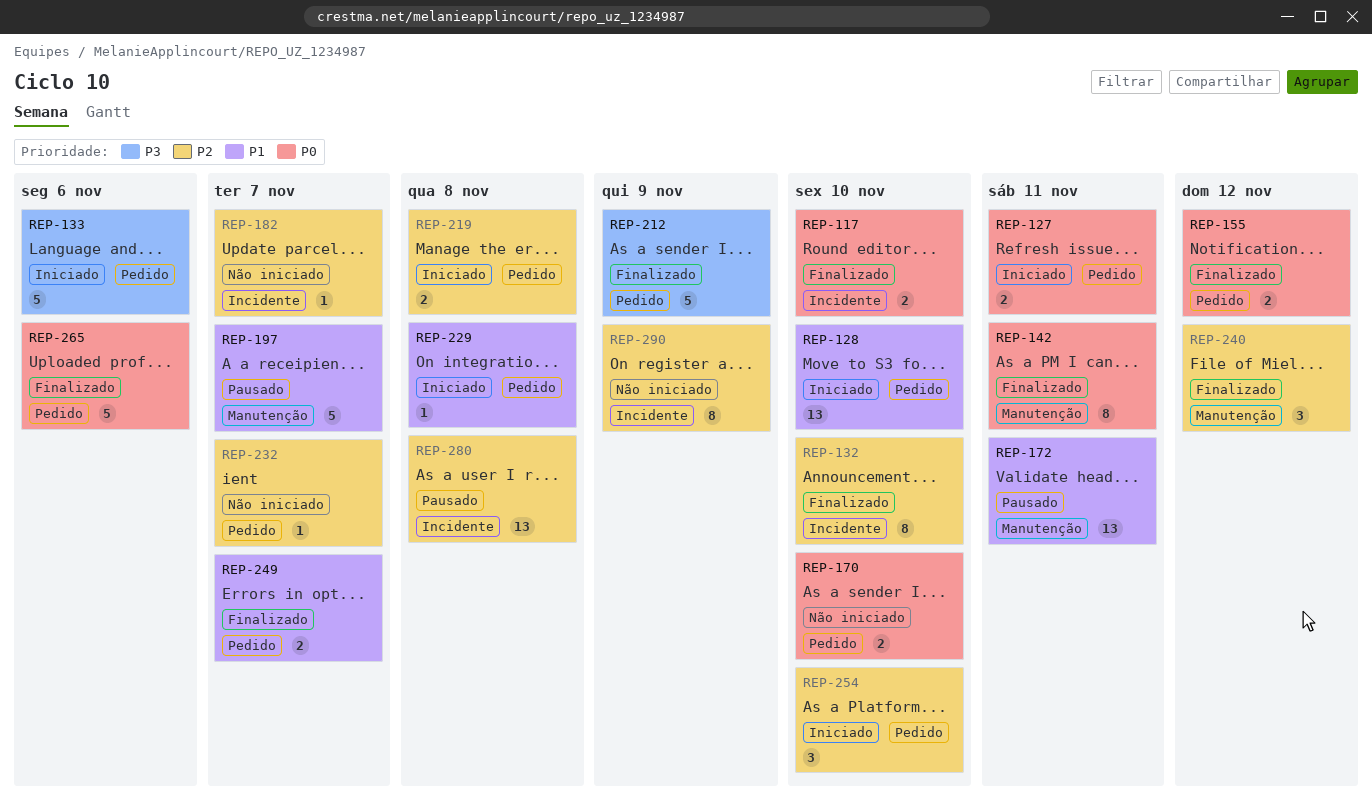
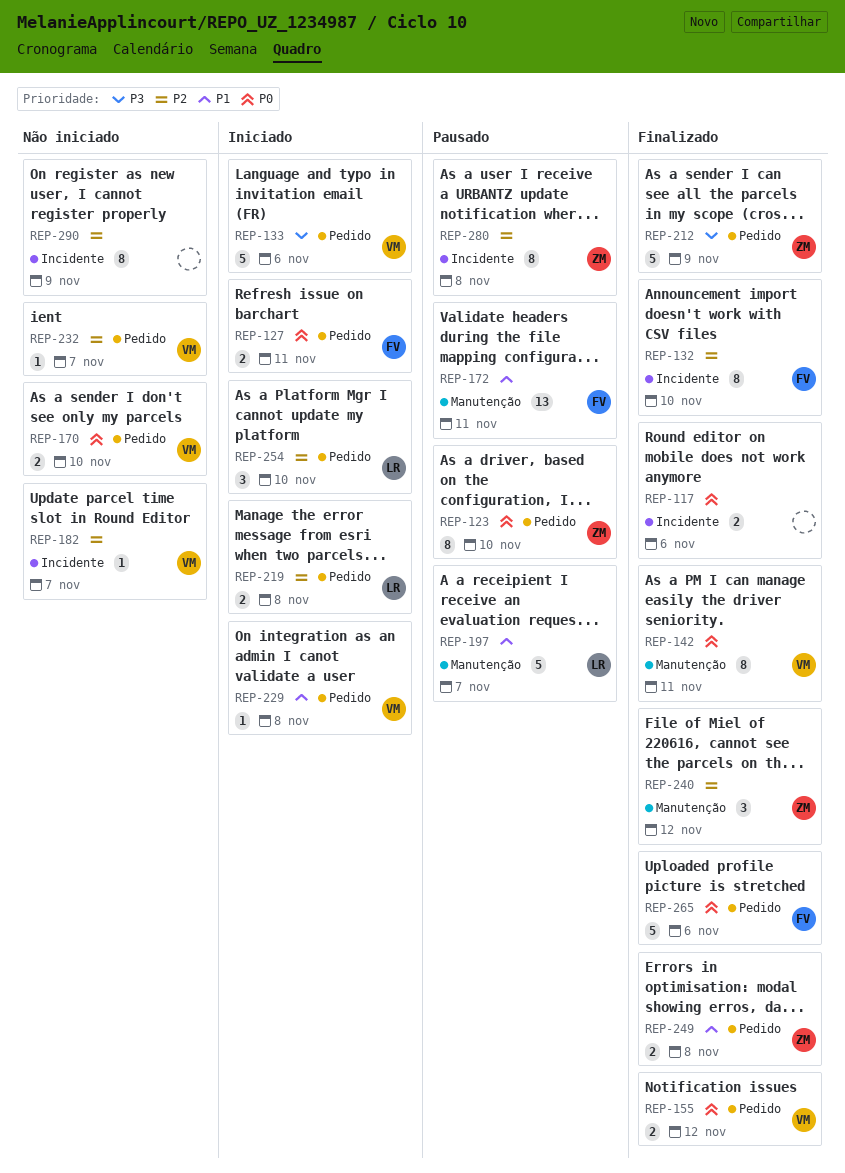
REP-117, due: Nov 10 -> Nov 6
REP-123: none -> present
REP-128: present -> none
REP-249, due: Nov 7 -> Nov 8
REP-280, estimate: 13 -> 8

